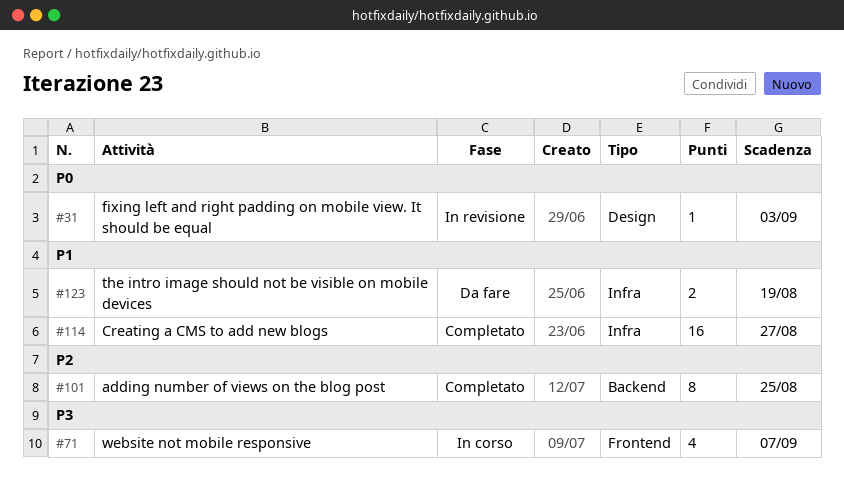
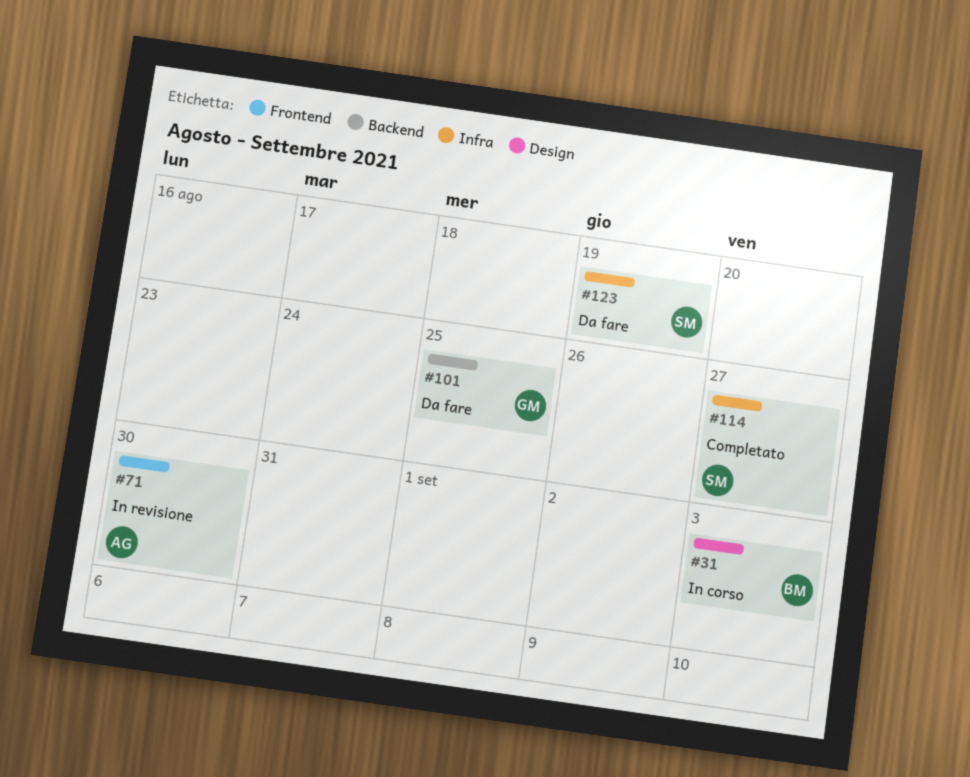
#31, status: In revisione -> In corso
#71, status: In corso -> In revisione
#71, due: Sep 7 -> Aug 30
#101, status: Completato -> Da fare

